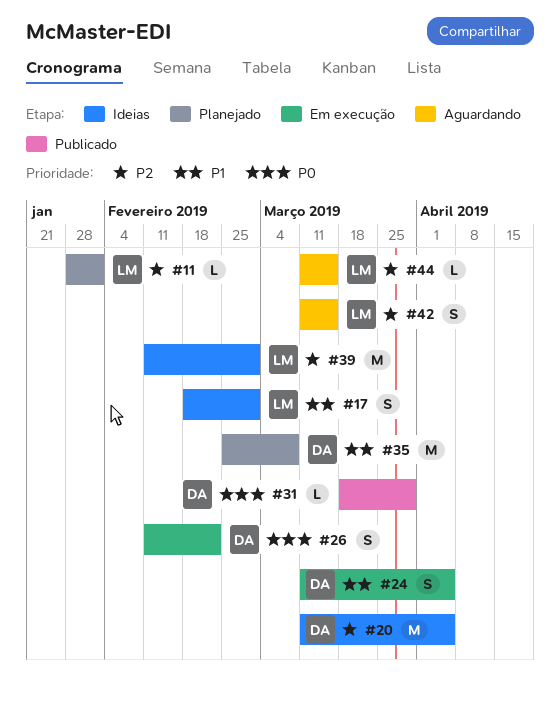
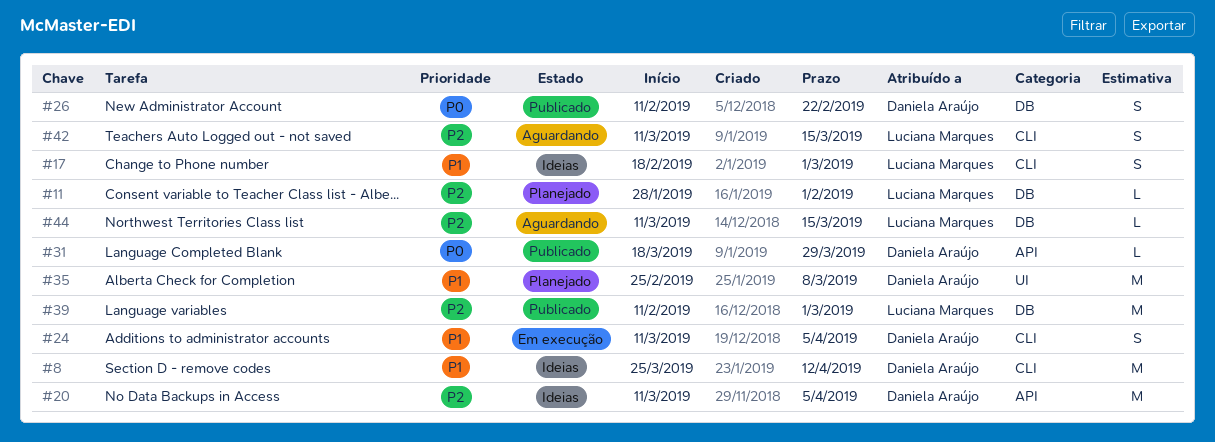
#8: none -> present
#26, status: Em execução -> Publicado
#39, status: Ideias -> Publicado

